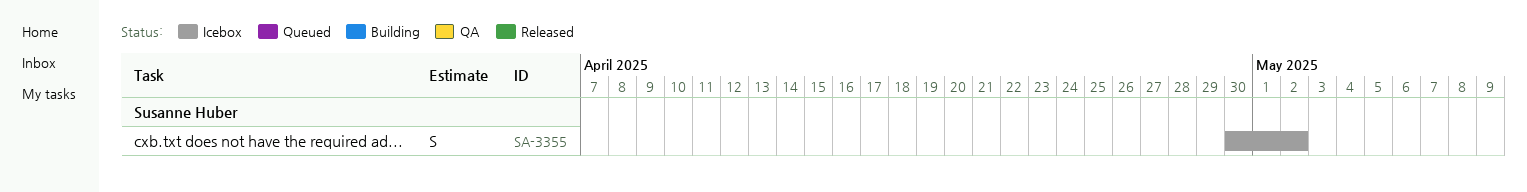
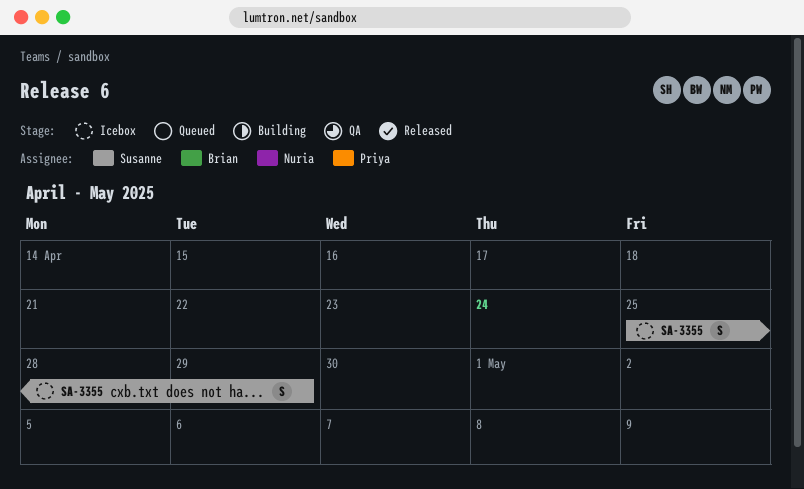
SA-3355, start: Apr 30 -> Apr 25
SA-3355, due: May 2 -> Apr 29

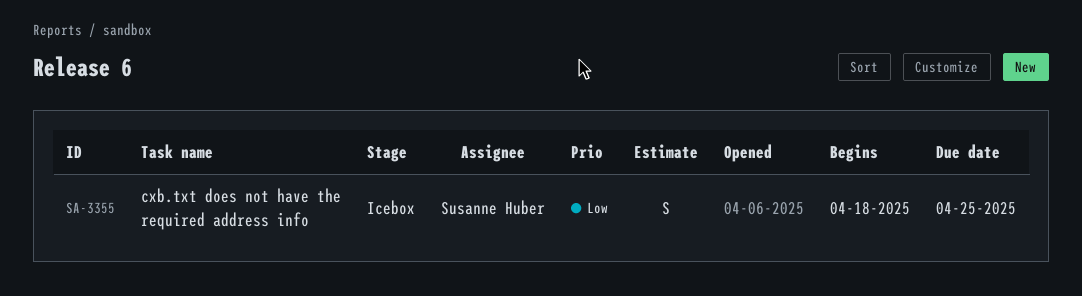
SA-3355, start: Apr 25 -> Apr 18
SA-3355, due: Apr 29 -> Apr 25

